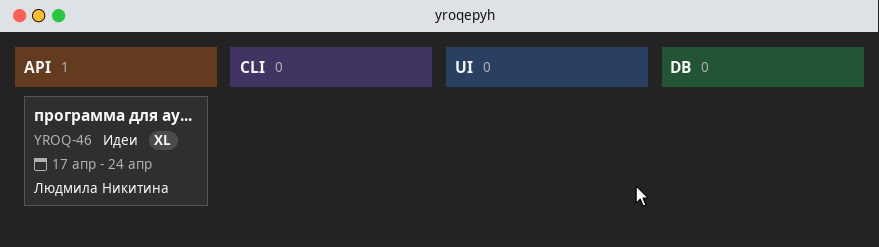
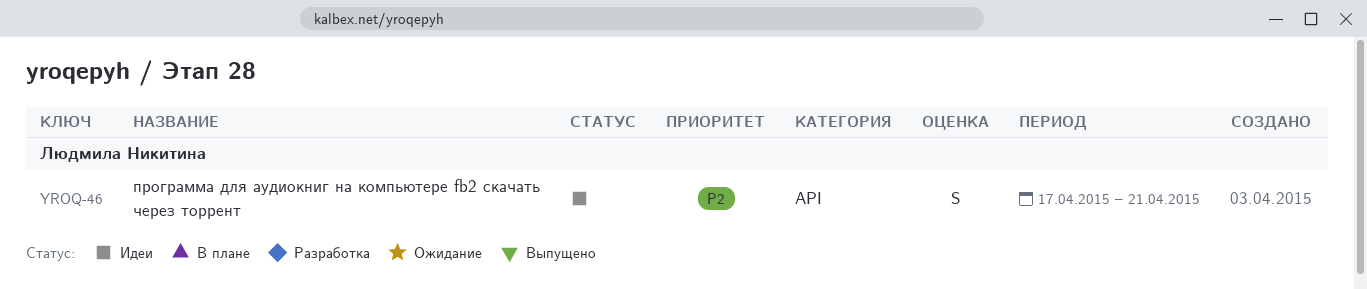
YROQ-46, estimate: XL -> S
YROQ-46, due: Apr 24 -> Apr 21

